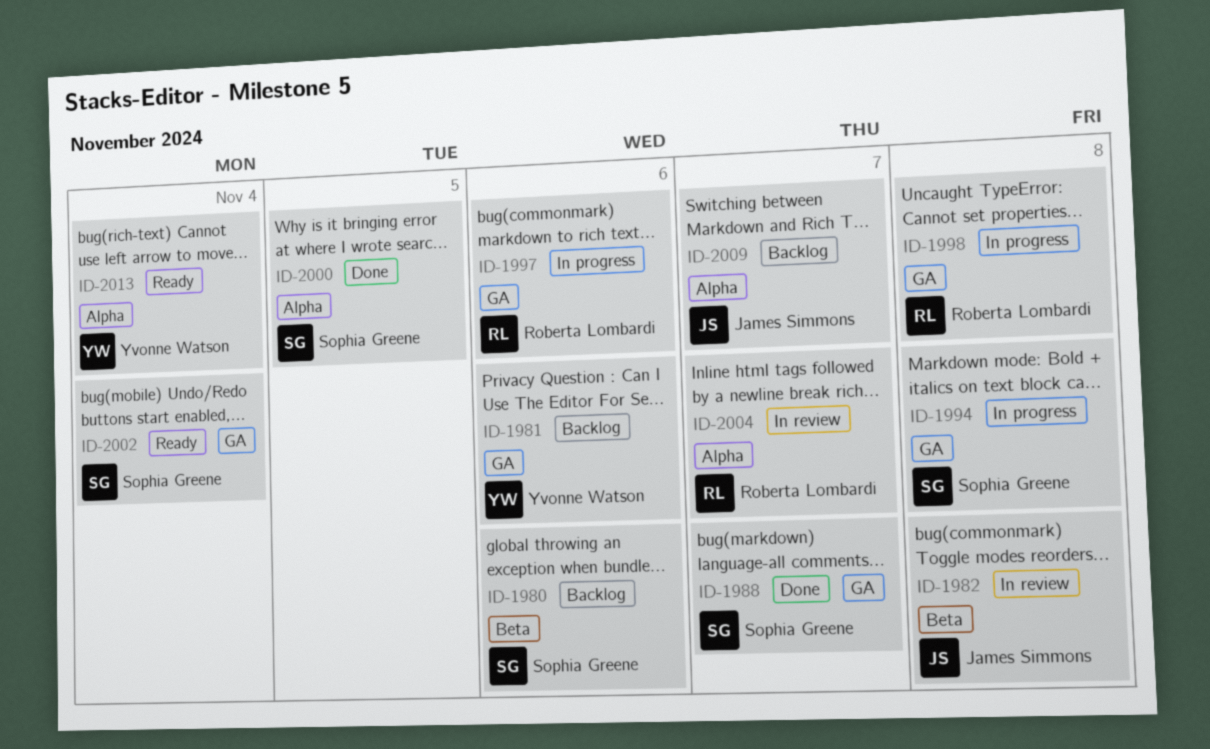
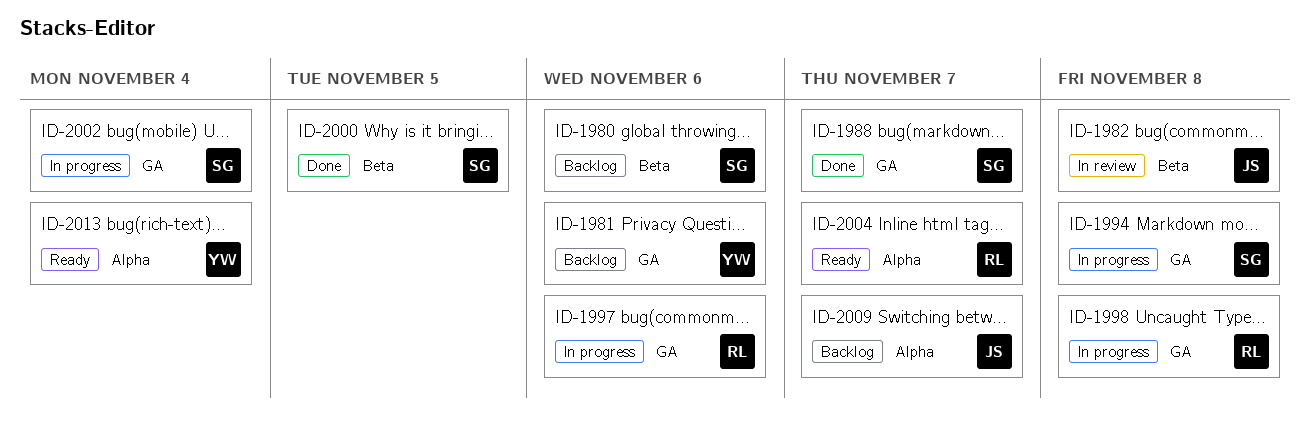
ID-2000, label: Alpha -> Beta
ID-2002, status: Ready -> In progress
ID-2004, status: In review -> Ready

